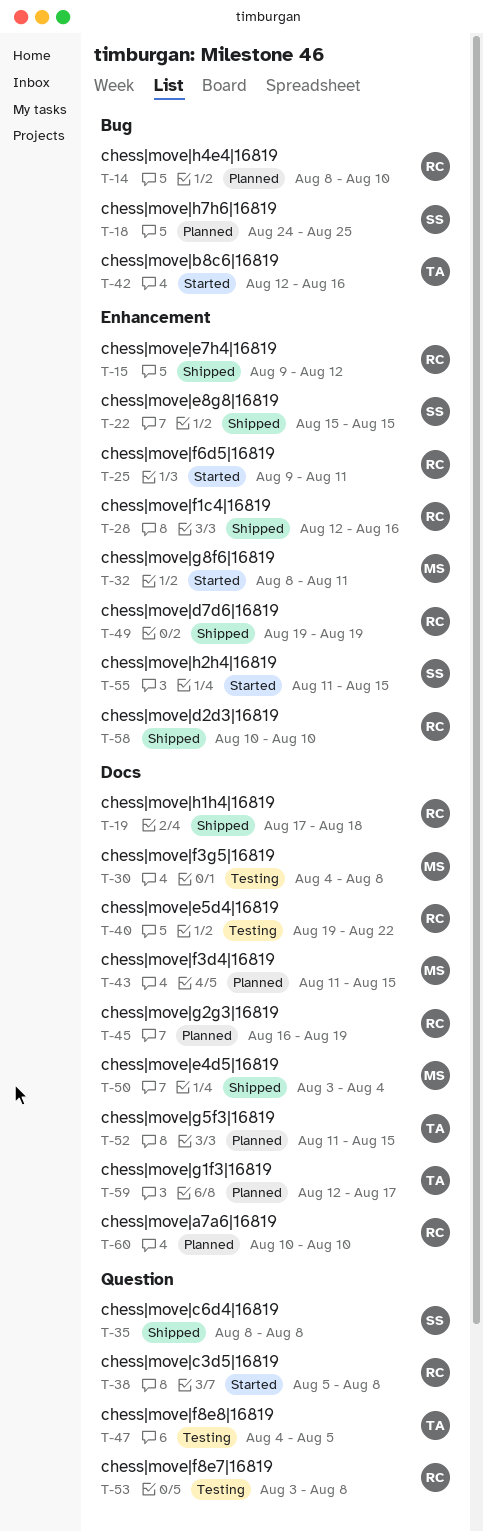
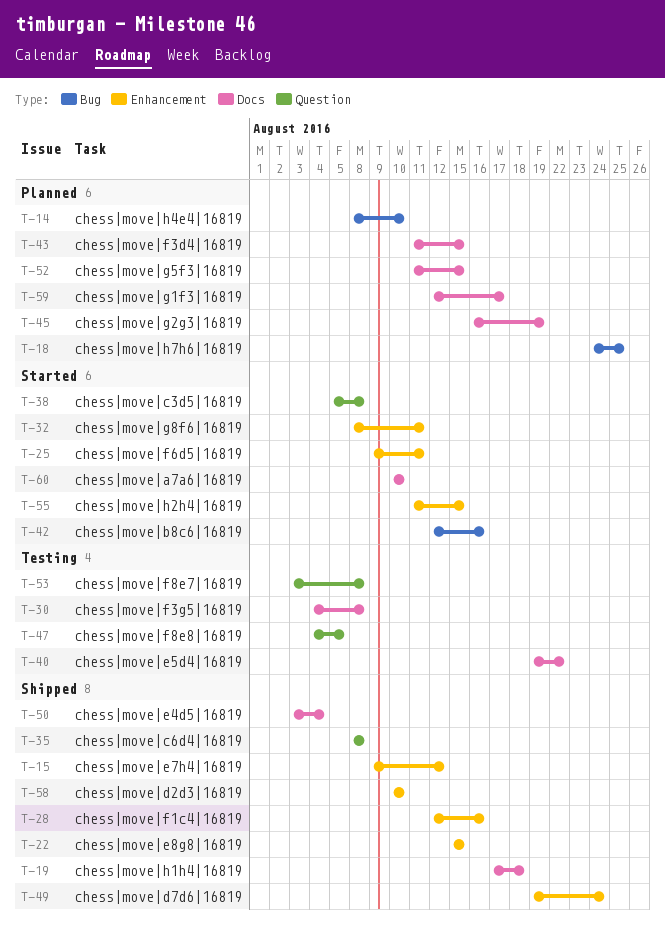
T-49, due: Aug 19 -> Aug 24
T-60, status: Planned -> Started

